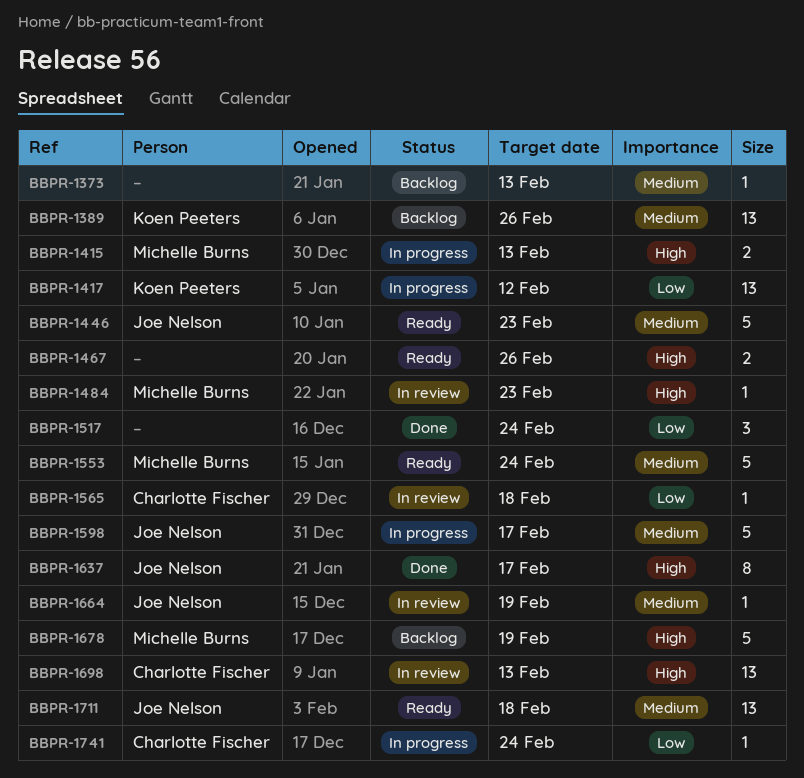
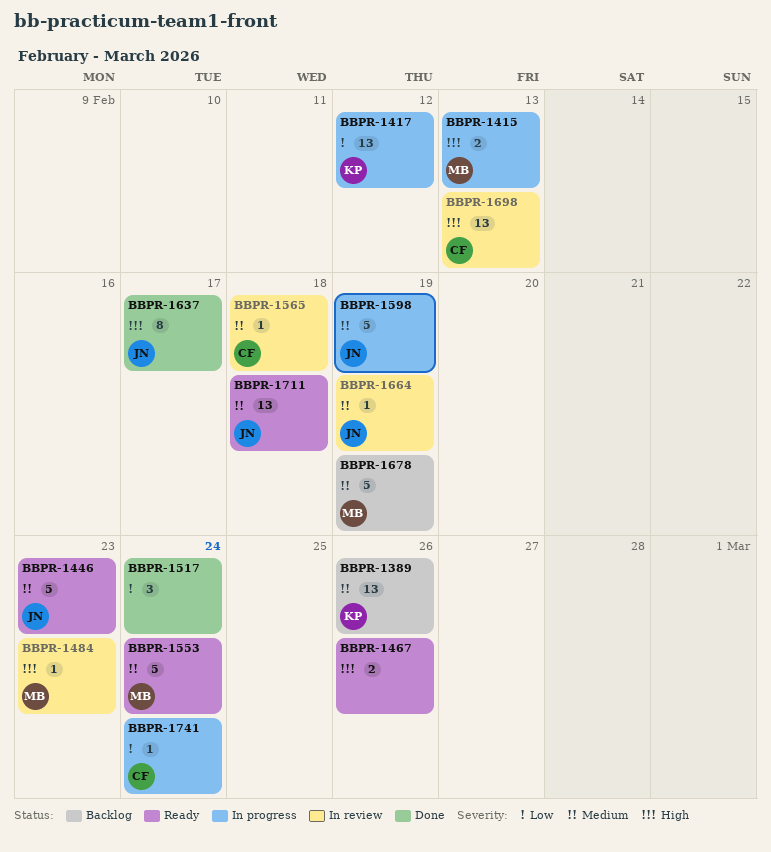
BBPR-1373: present -> none
BBPR-1565, priority: Low -> Medium
BBPR-1598, due: Feb 17 -> Feb 19
BBPR-1678, priority: High -> Medium

